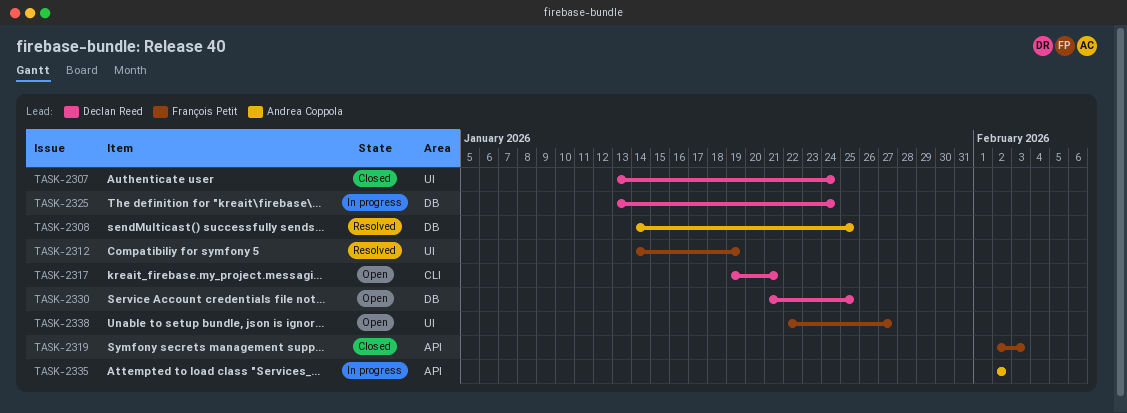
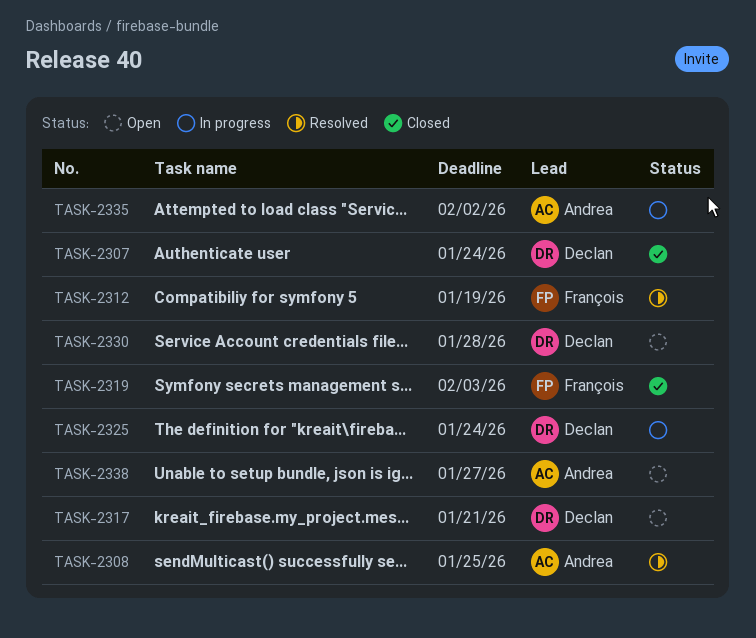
TASK-2330, due: Jan 25 -> Jan 28
TASK-2338, owner: François Petit -> Andrea Coppola

